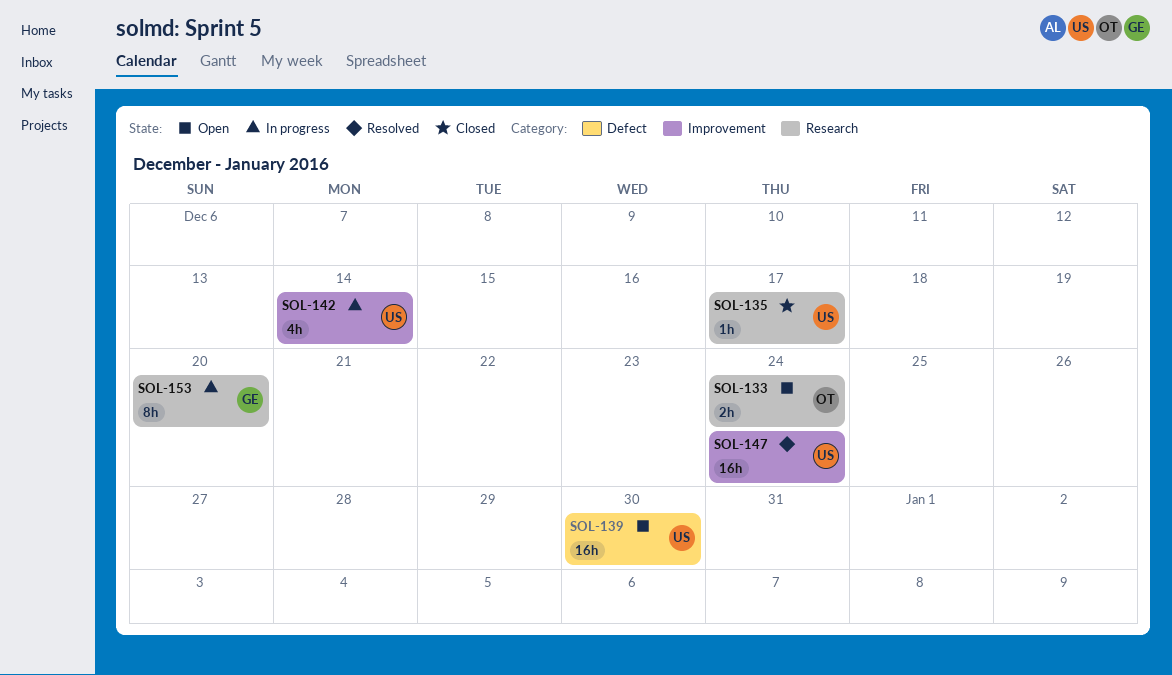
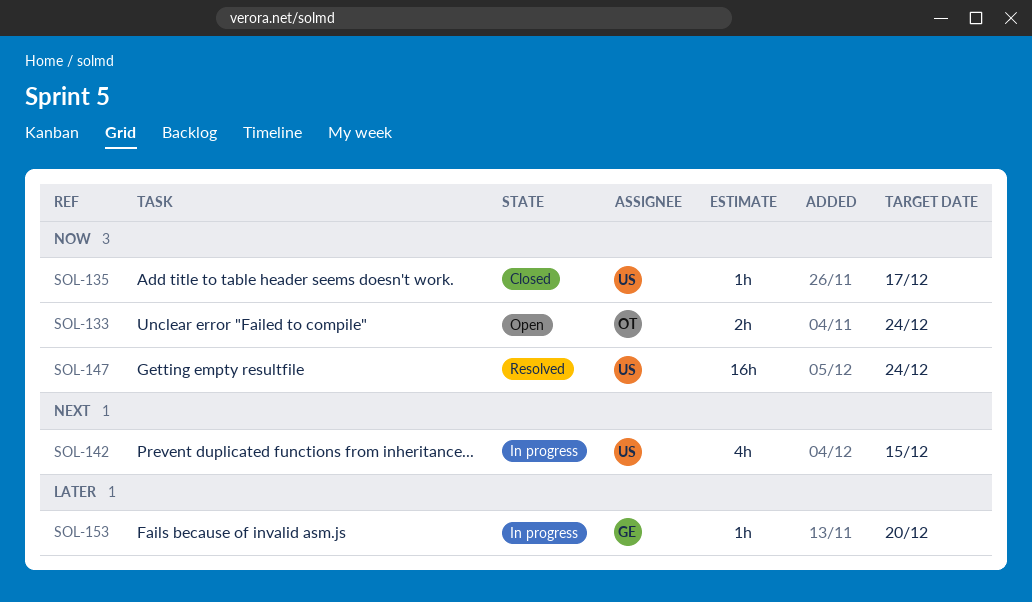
SOL-139: present -> none
SOL-142, due: Dec 14 -> Dec 15
SOL-153, estimate: 8h -> 1h

